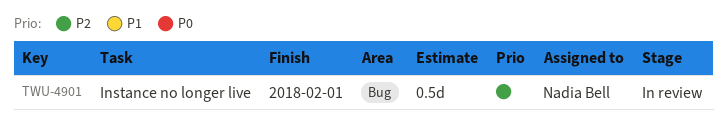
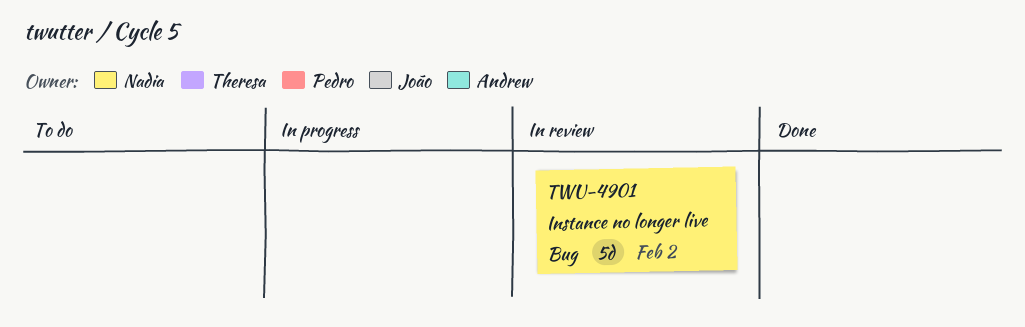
TWU-4901, estimate: 0.5d -> 5d
TWU-4901, due: Feb 1 -> Feb 2

